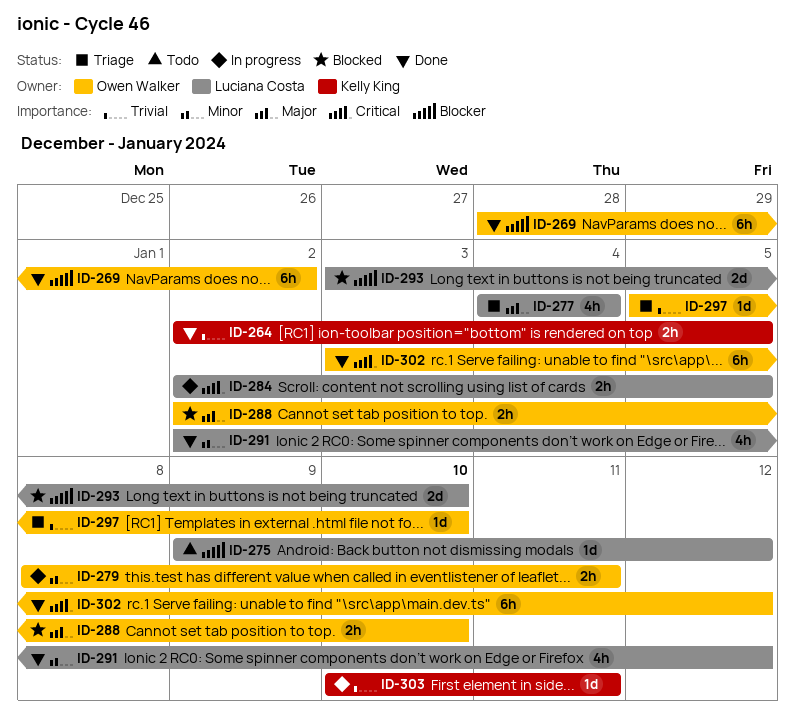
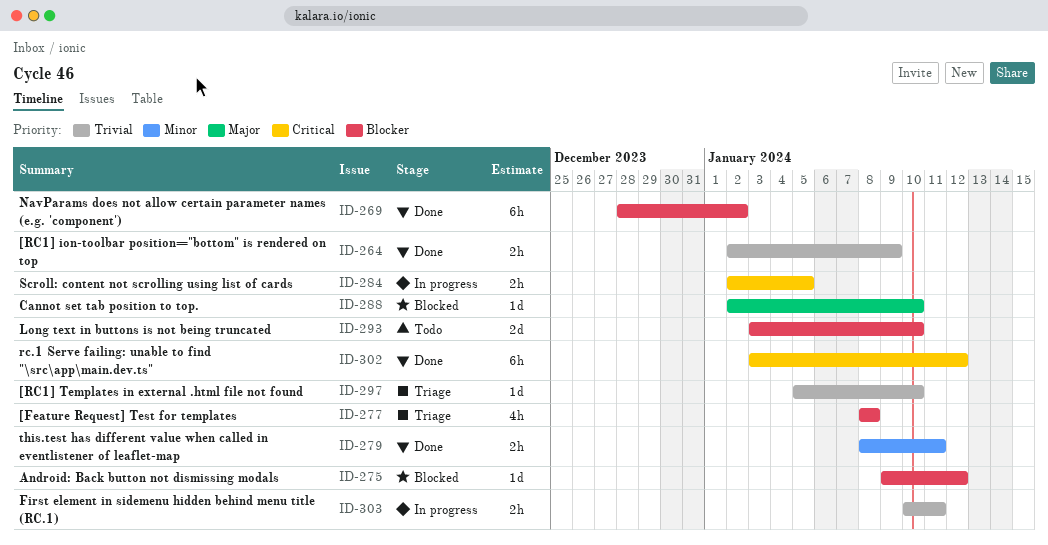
ID-264, due: Jan 5 -> Jan 9
ID-275, status: Todo -> Blocked
ID-277, priority: Major -> Blocker
ID-277, start: Jan 4 -> Jan 8
ID-277, due: Jan 4 -> Jan 8
ID-279, status: In progress -> Done
ID-288, estimate: 2h -> 1d
ID-291: present -> none
ID-293, status: Blocked -> Todo
ID-303, estimate: 1d -> 2h

